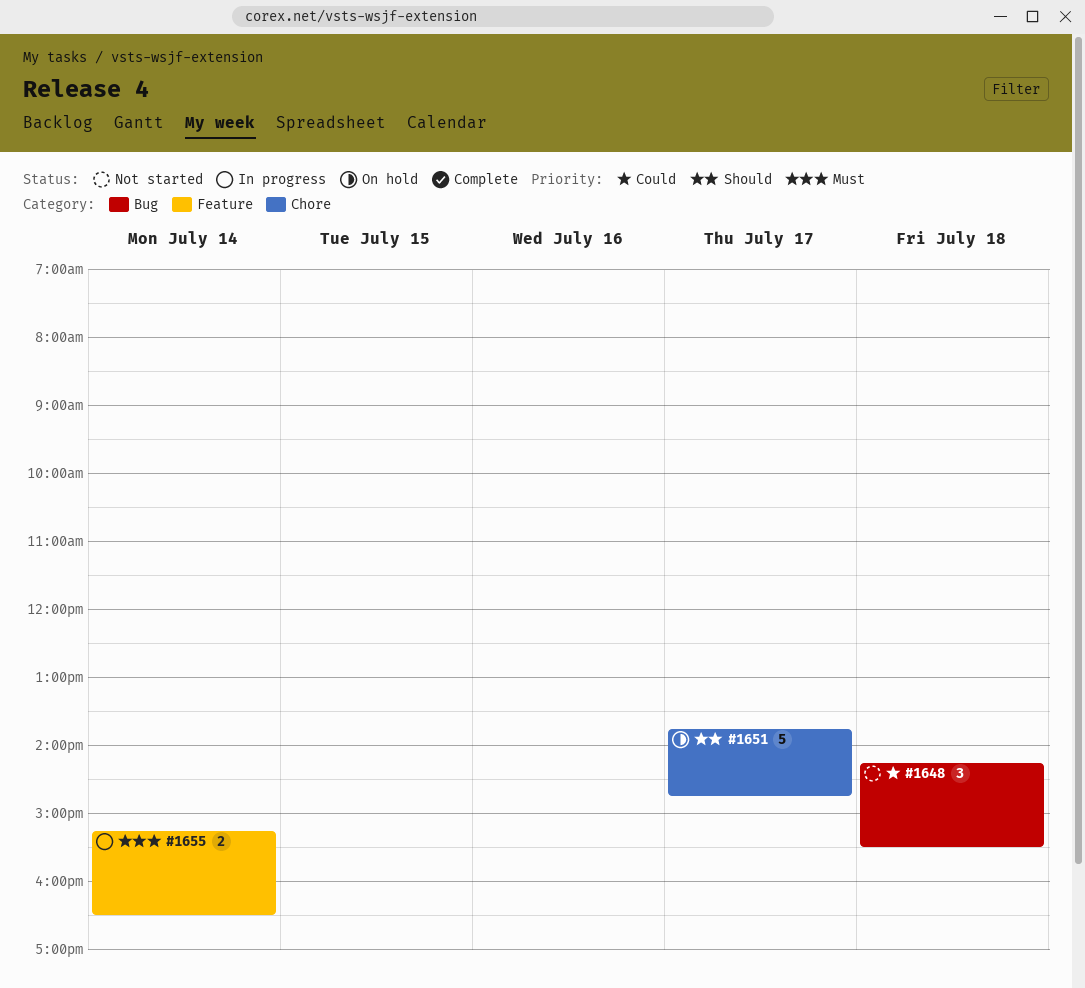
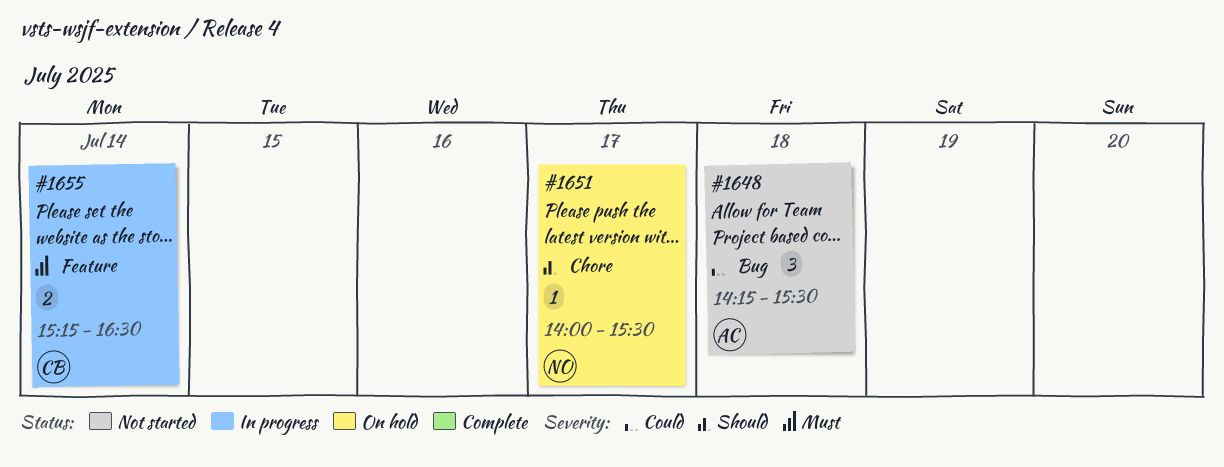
#1651, estimate: 5 -> 1
#1651, begins: 13:45 -> 14:00
#1651, ends: 14:45 -> 15:30

